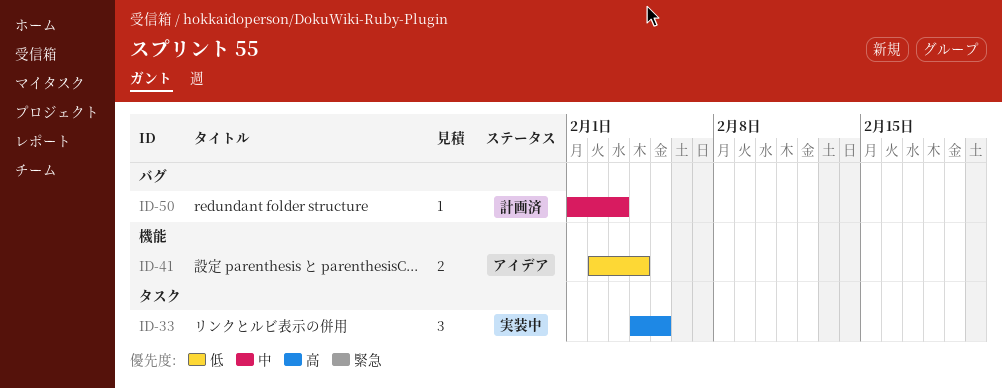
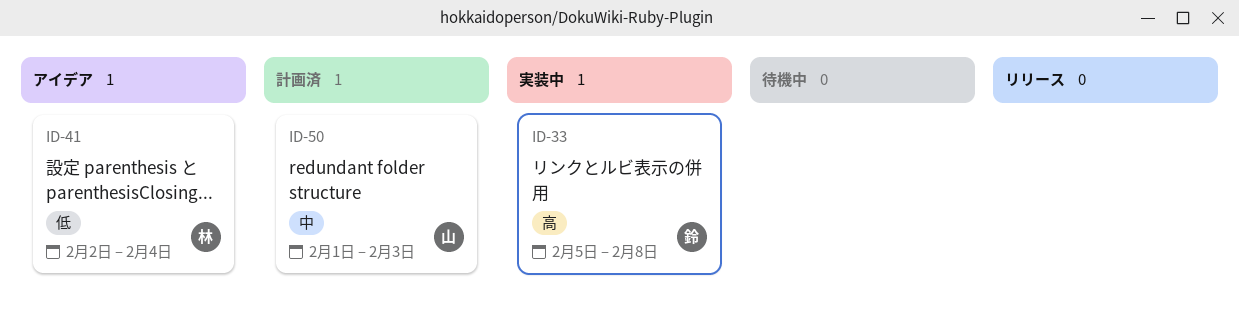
ID-33, start: Feb 4 -> Feb 5
ID-33, due: Feb 5 -> Feb 8

